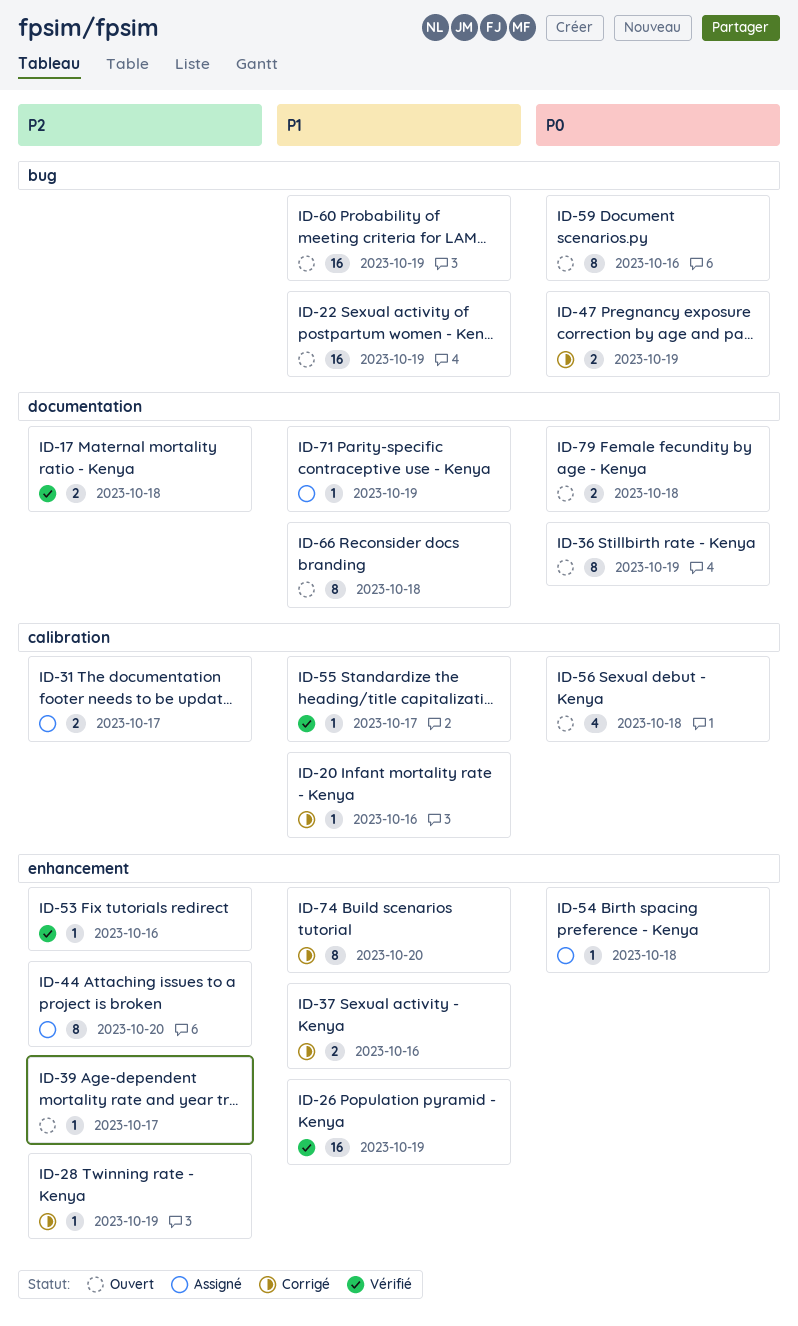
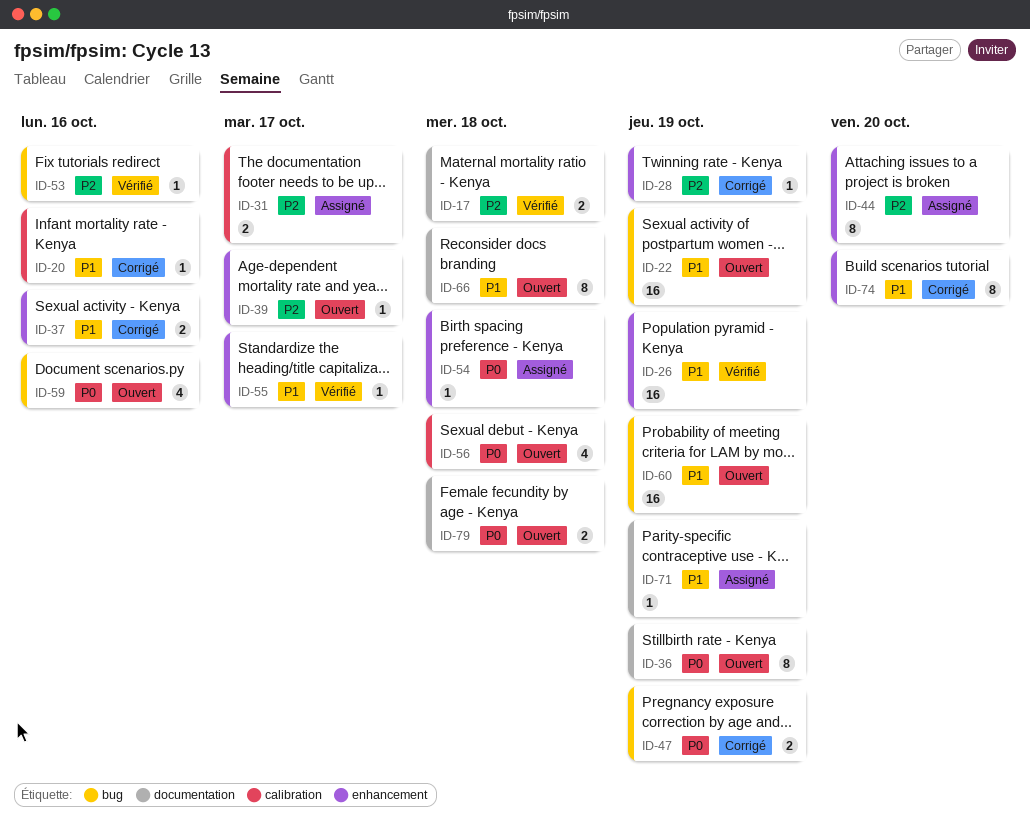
ID-53, label: enhancement -> bug
ID-55, label: calibration -> enhancement
ID-59, estimate: 8 -> 4

